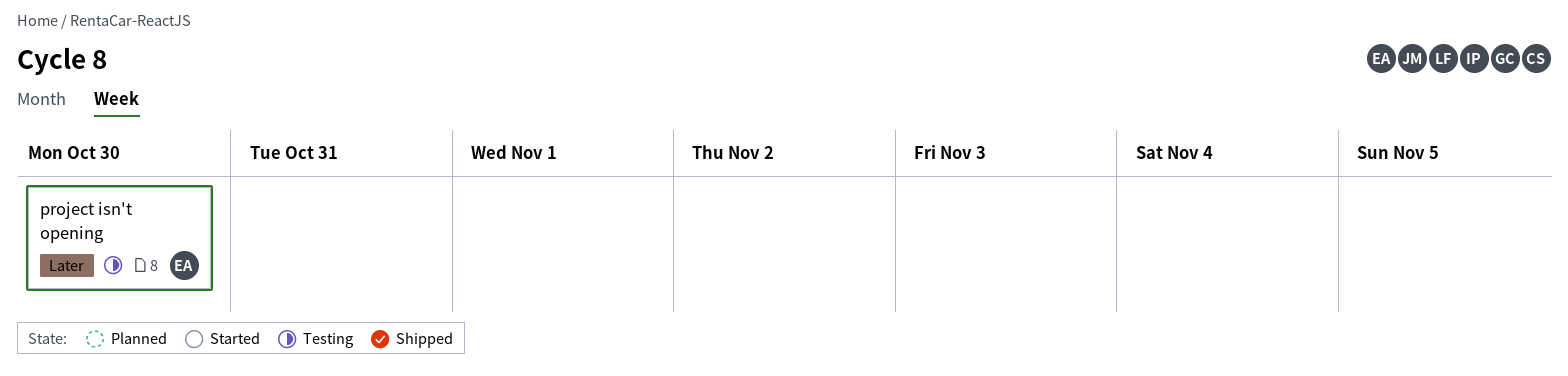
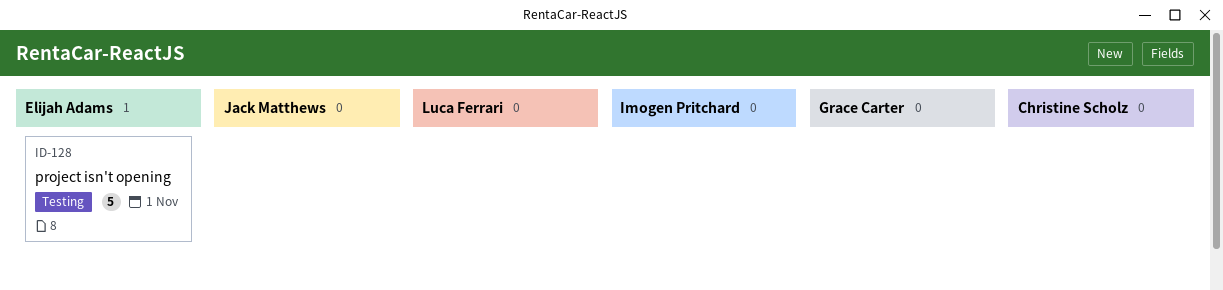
project isn't opening, due: Oct 30 -> Nov 1

